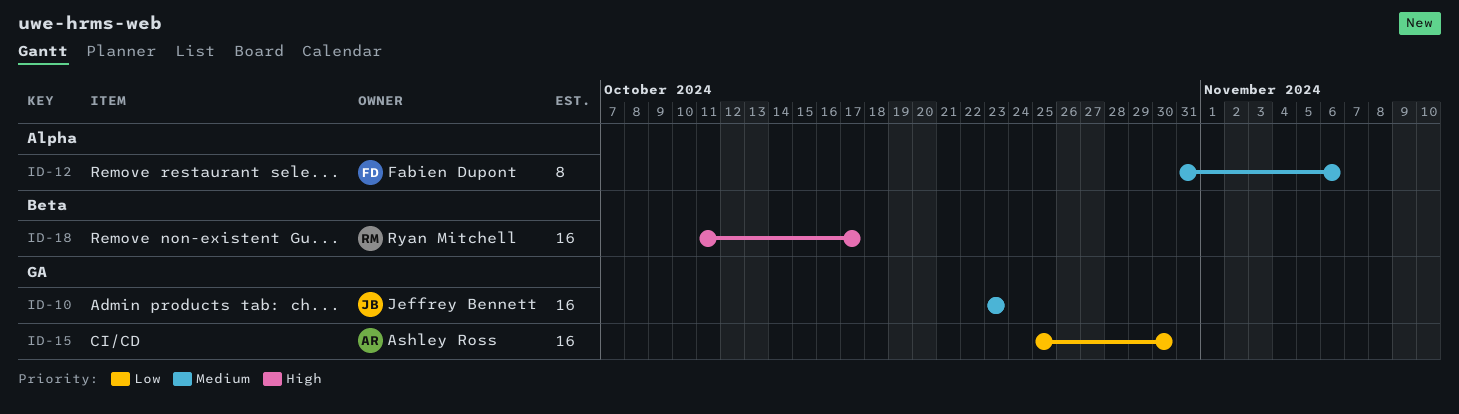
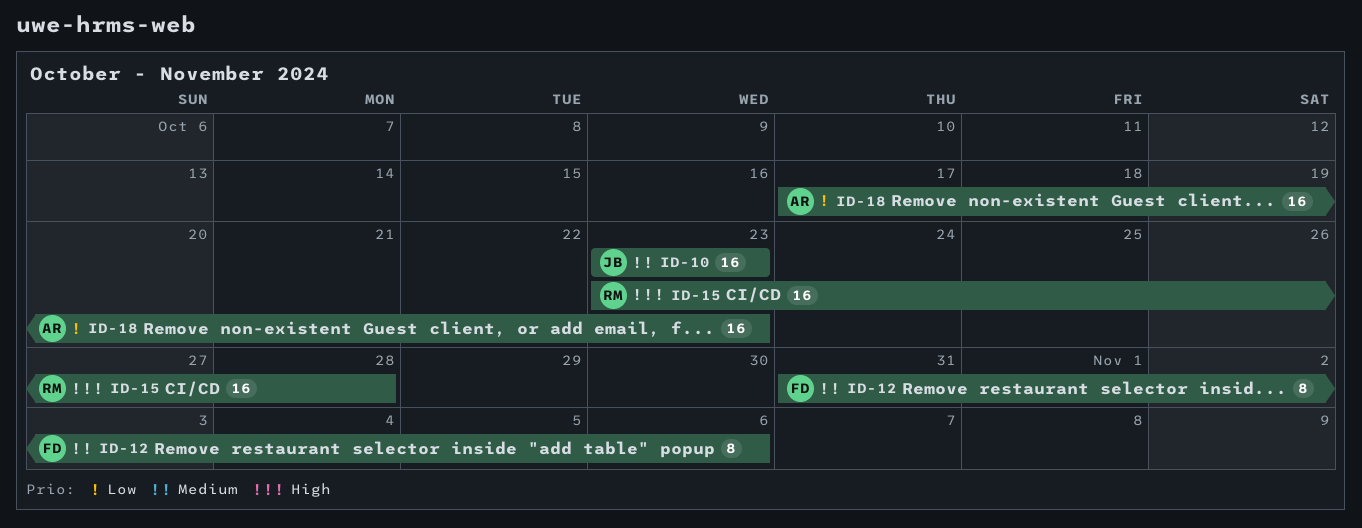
ID-15, owner: Ashley Ross -> Ryan Mitchell
ID-15, priority: Low -> High
ID-15, start: Oct 25 -> Oct 23
ID-15, due: Oct 30 -> Oct 28
ID-18, owner: Ryan Mitchell -> Ashley Ross
ID-18, priority: High -> Low
ID-18, start: Oct 11 -> Oct 17
ID-18, due: Oct 17 -> Oct 23

